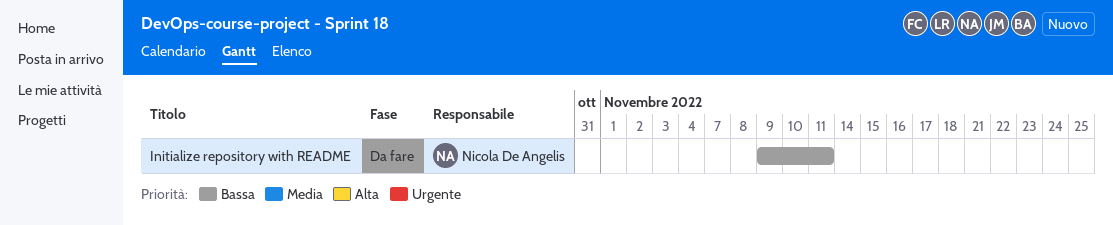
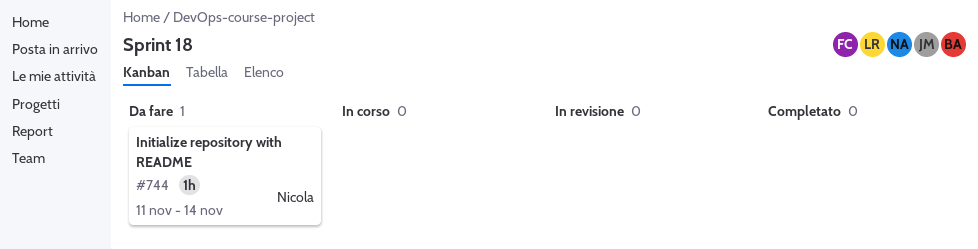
Initialize repository with README, start: Nov 9 -> Nov 11
Initialize repository with README, due: Nov 11 -> Nov 14

